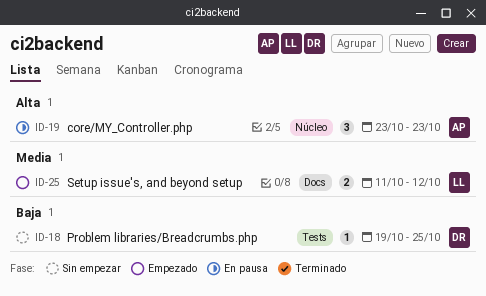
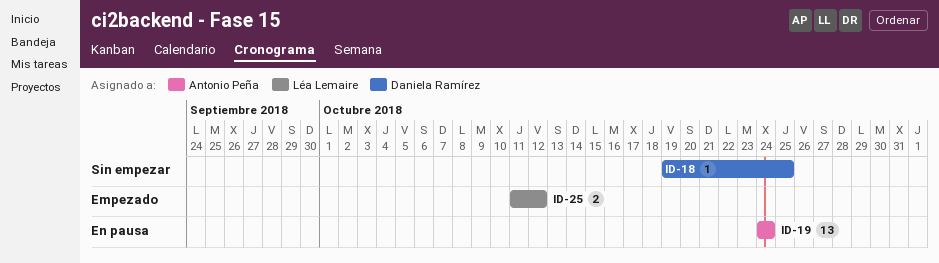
ID-19, estimate: 3 -> 13
ID-19, start: Oct 23 -> Oct 24
ID-19, due: Oct 23 -> Oct 24

